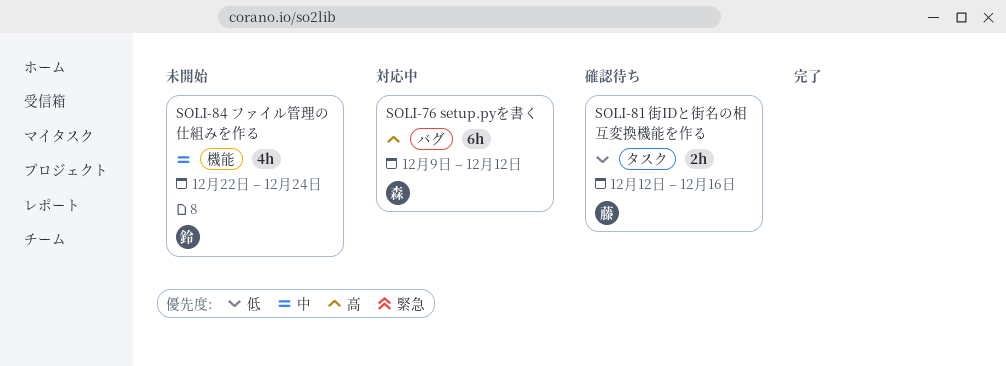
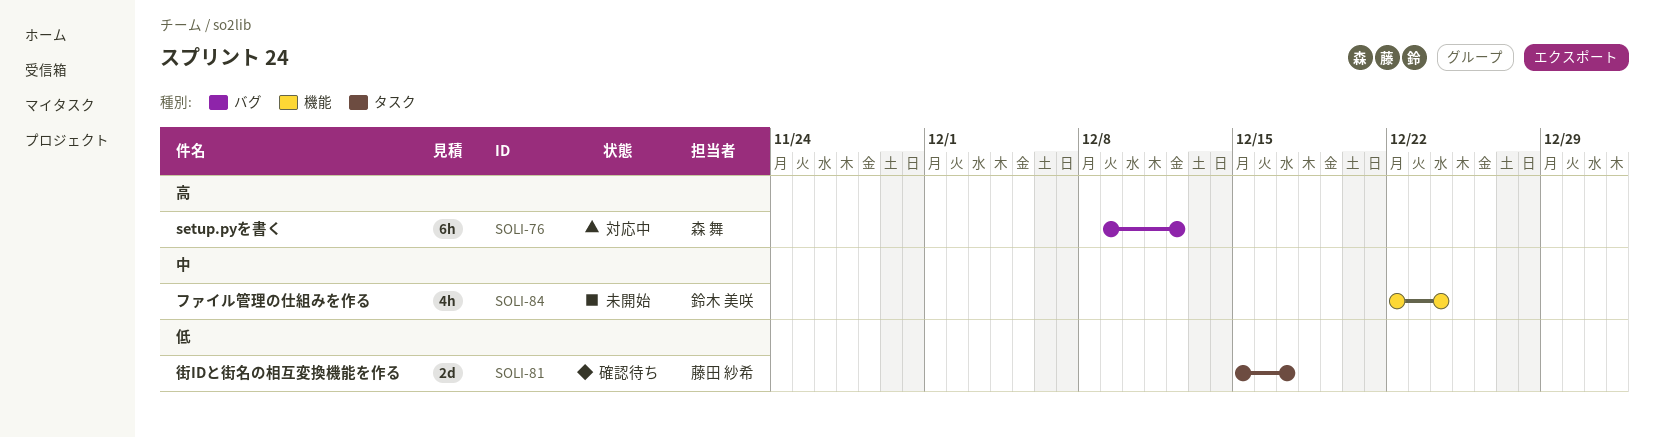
SOLI-81, estimate: 2h -> 2d
SOLI-81, start: Dec 12 -> Dec 15
SOLI-81, due: Dec 16 -> Dec 17

